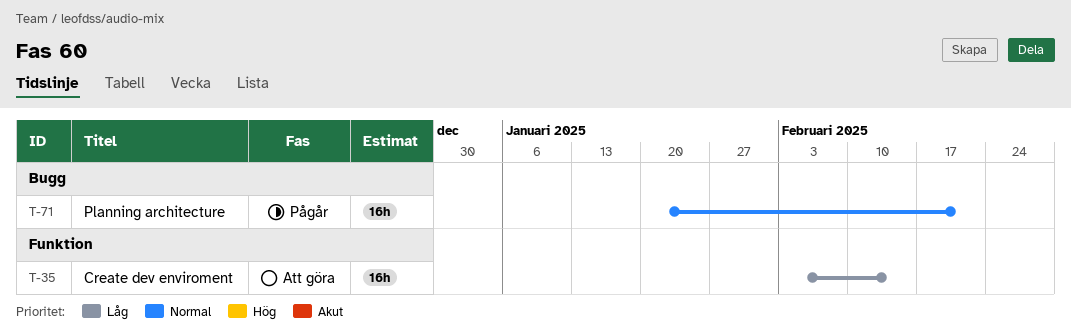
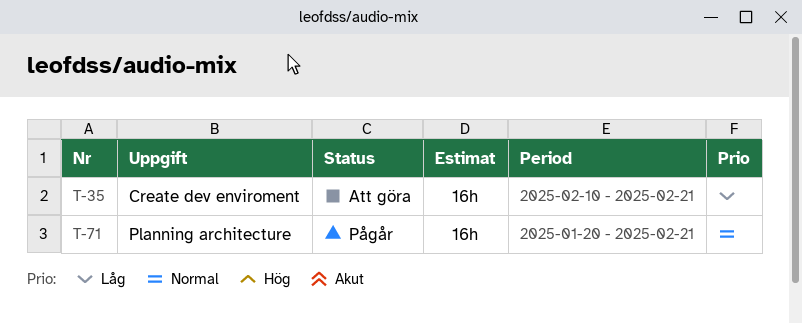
T-35, start: Feb 3 -> Feb 10
T-35, due: Feb 14 -> Feb 21

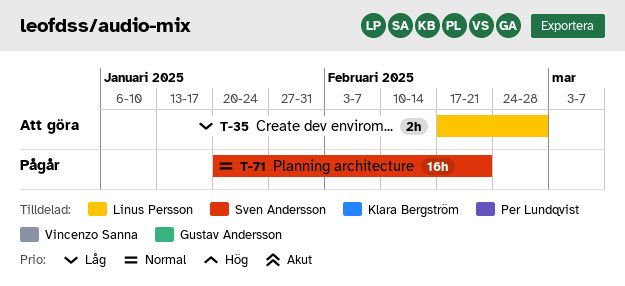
T-35, estimate: 16h -> 2h
T-35, start: Feb 10 -> Feb 17
T-35, due: Feb 21 -> Feb 28

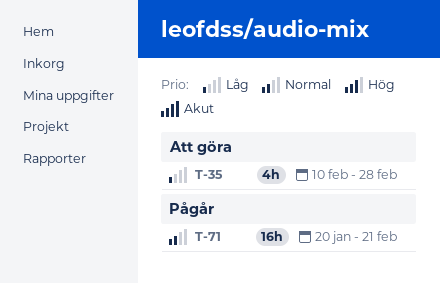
T-35, estimate: 2h -> 4h
T-35, start: Feb 17 -> Feb 10

